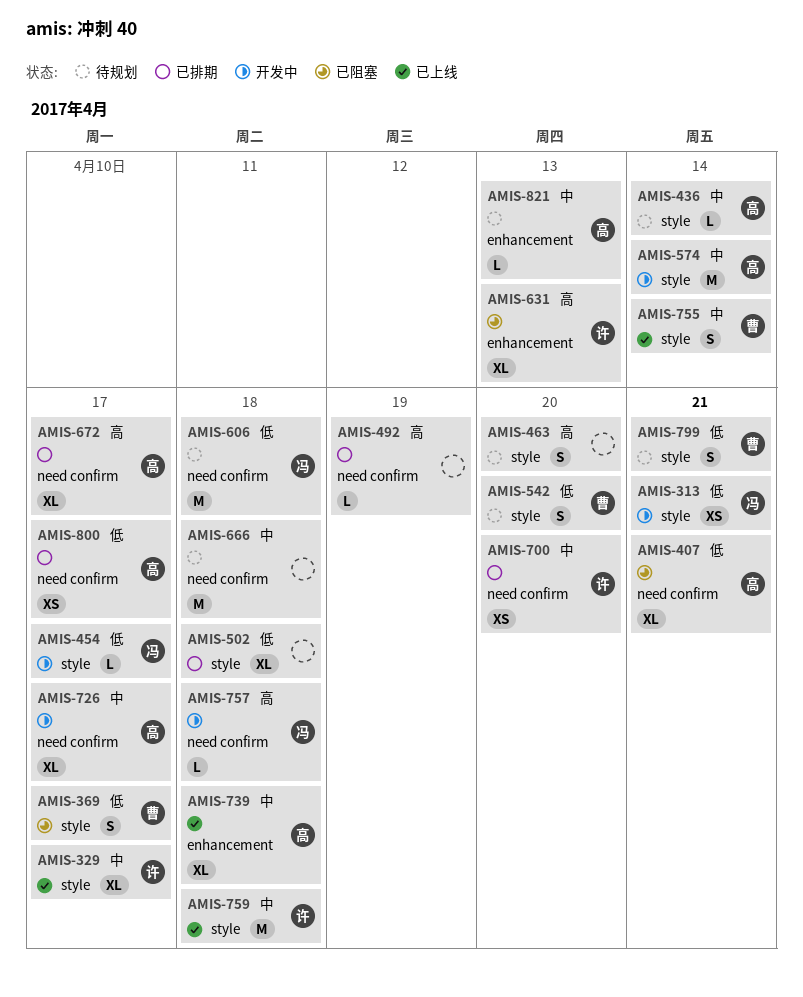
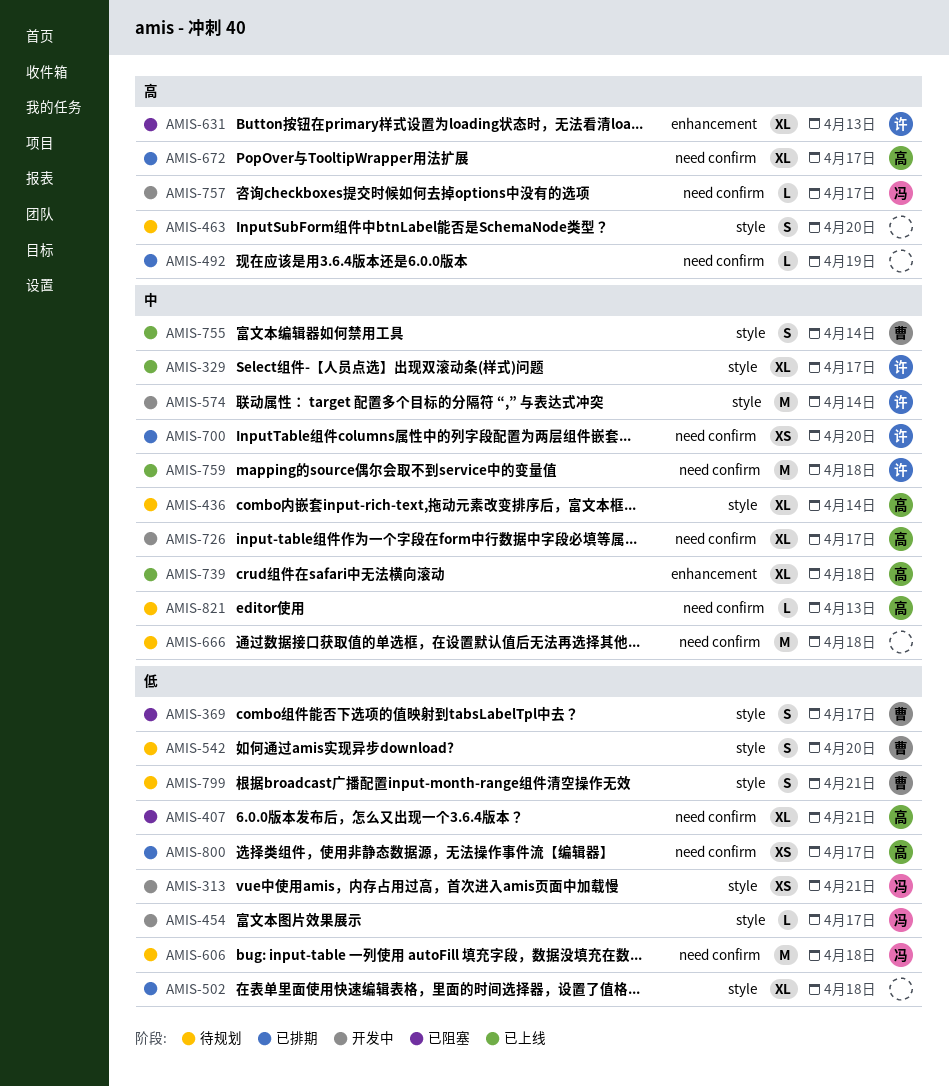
AMIS-436, estimate: L -> XL
AMIS-574, owner: 高 -> 许
AMIS-757, due: Apr 18 -> Apr 17
AMIS-759, label: style -> need confirm
AMIS-821, label: enhancement -> need confirm

